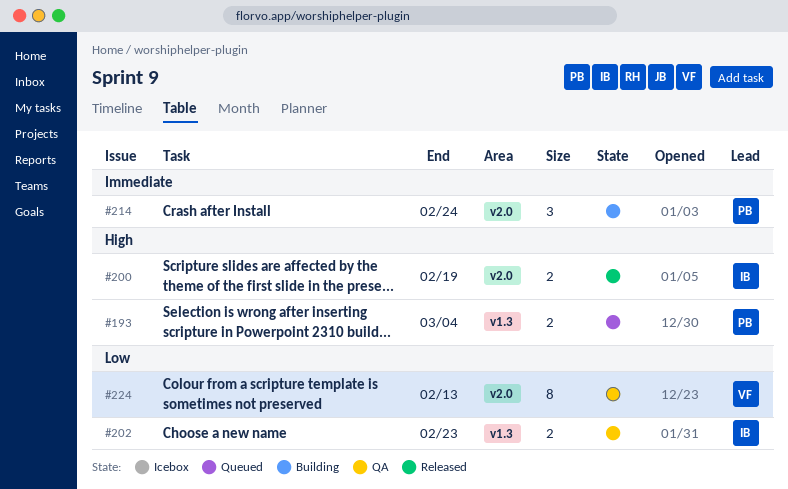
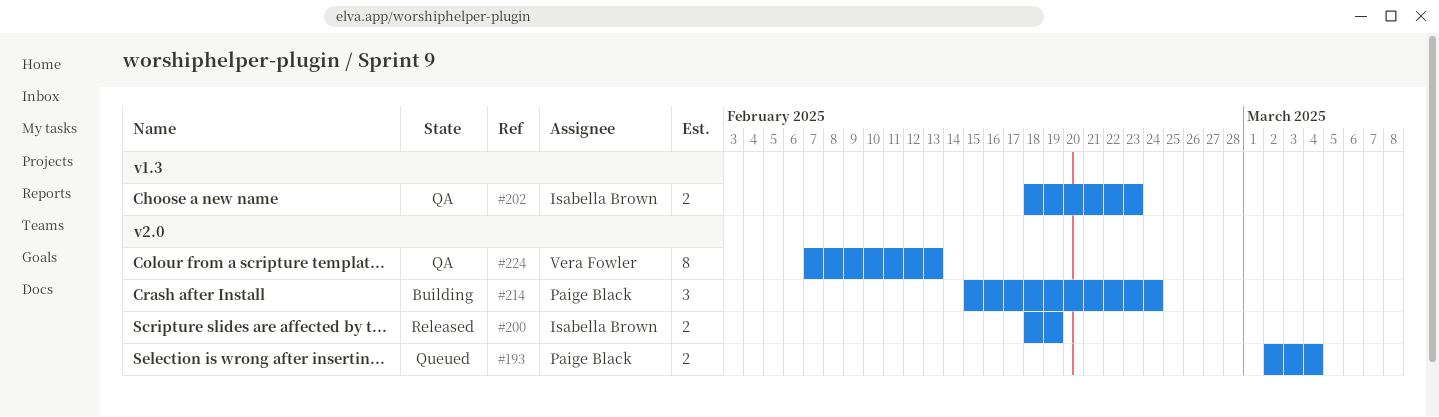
#193, label: v1.3 -> v2.0

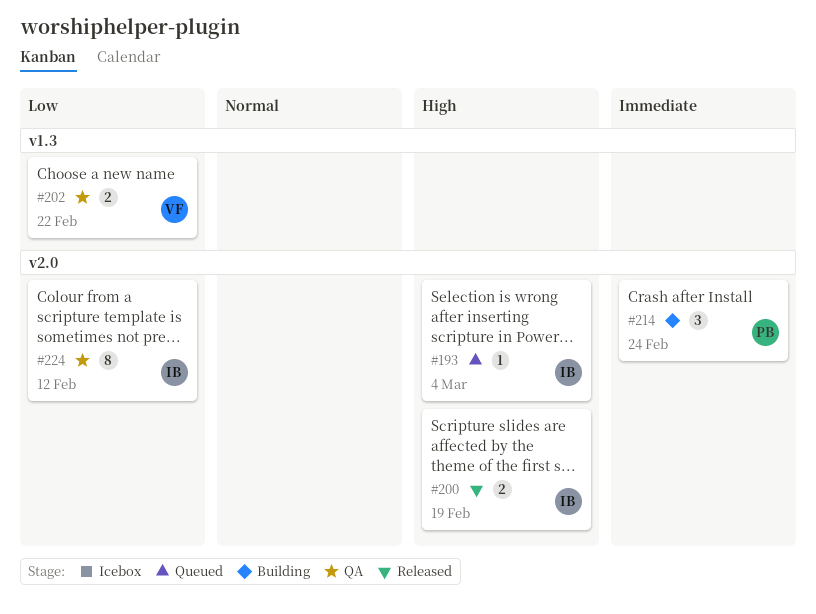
#193, owner: Paige Black -> Isabella Brown
#193, estimate: 2 -> 1
#202, owner: Isabella Brown -> Vera Fowler
#202, due: Feb 23 -> Feb 22
#224, owner: Vera Fowler -> Isabella Brown
#224, due: Feb 13 -> Feb 12

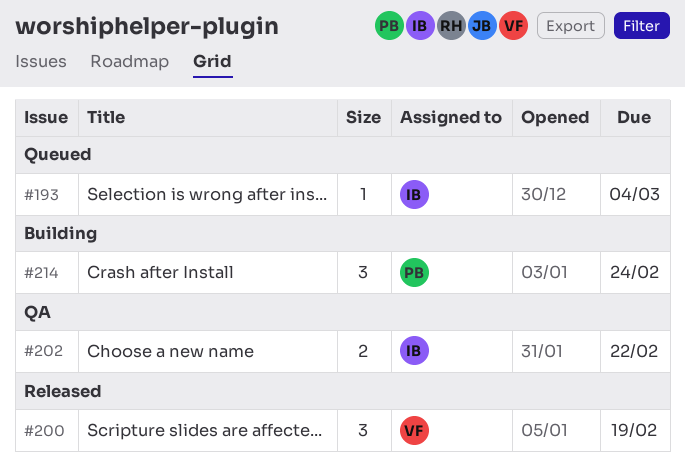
#200, owner: IB -> VF
#200, estimate: 2 -> 3
#202, owner: VF -> IB
#224: present -> none

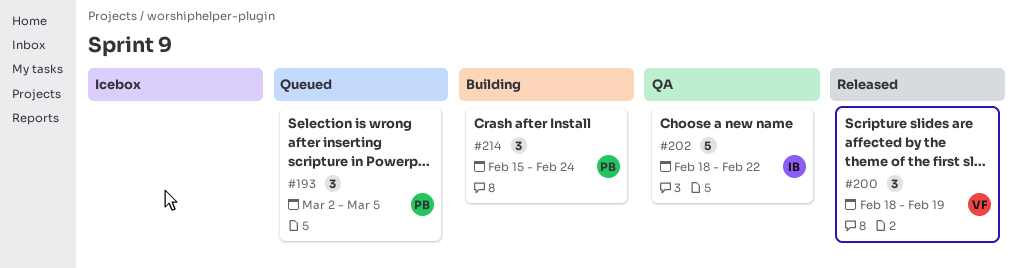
#193, owner: IB -> PB
#193, estimate: 1 -> 3
#193, due: Mar 4 -> Mar 5
#202, estimate: 2 -> 5

